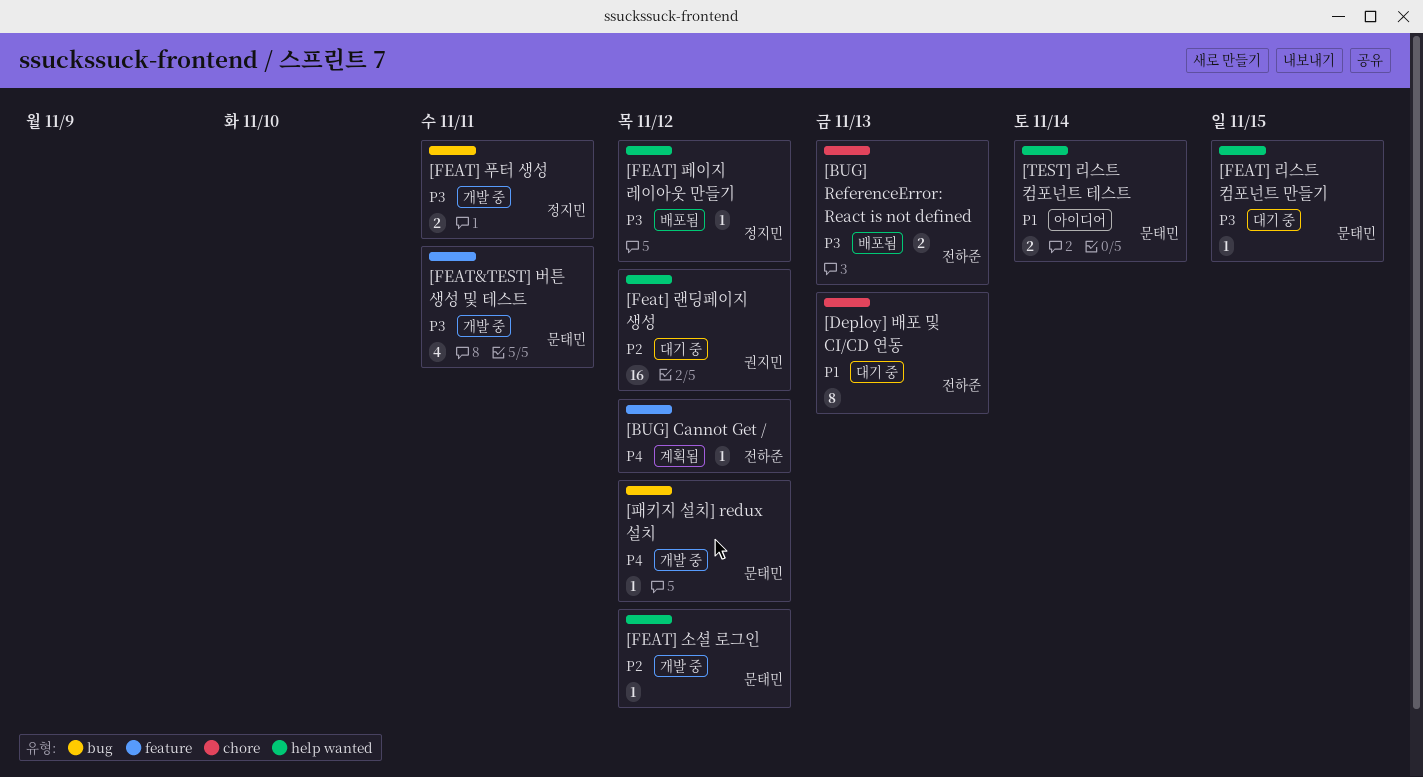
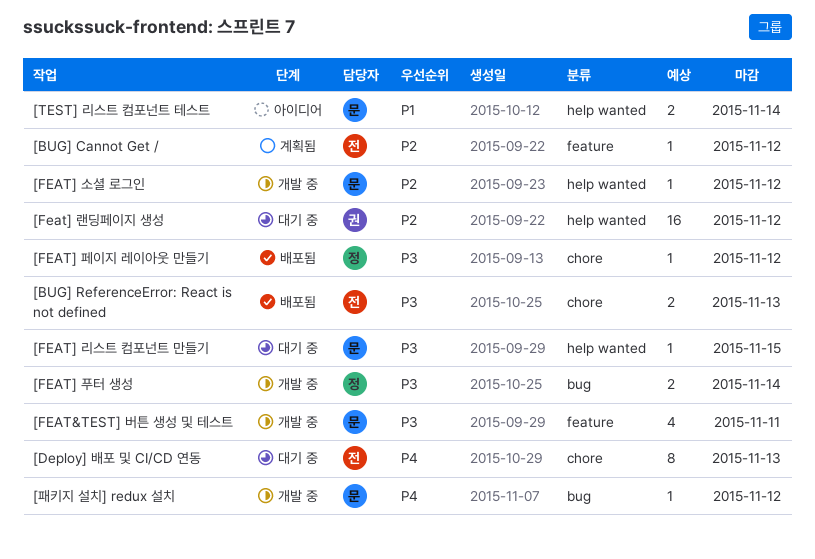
[BUG] Cannot Get /, priority: P4 -> P2
[Deploy] 배포 및 CI/CD 연동, priority: P1 -> P4
[FEAT] 페이지 레이아웃 만들기, label: help wanted -> chore
[FEAT] 푸터 생성, due: Nov 11 -> Nov 14

